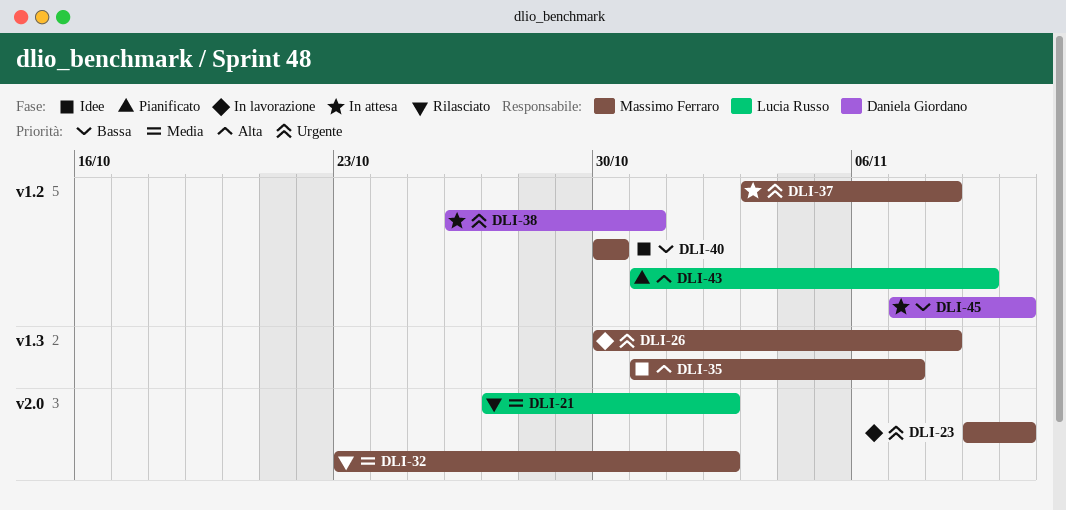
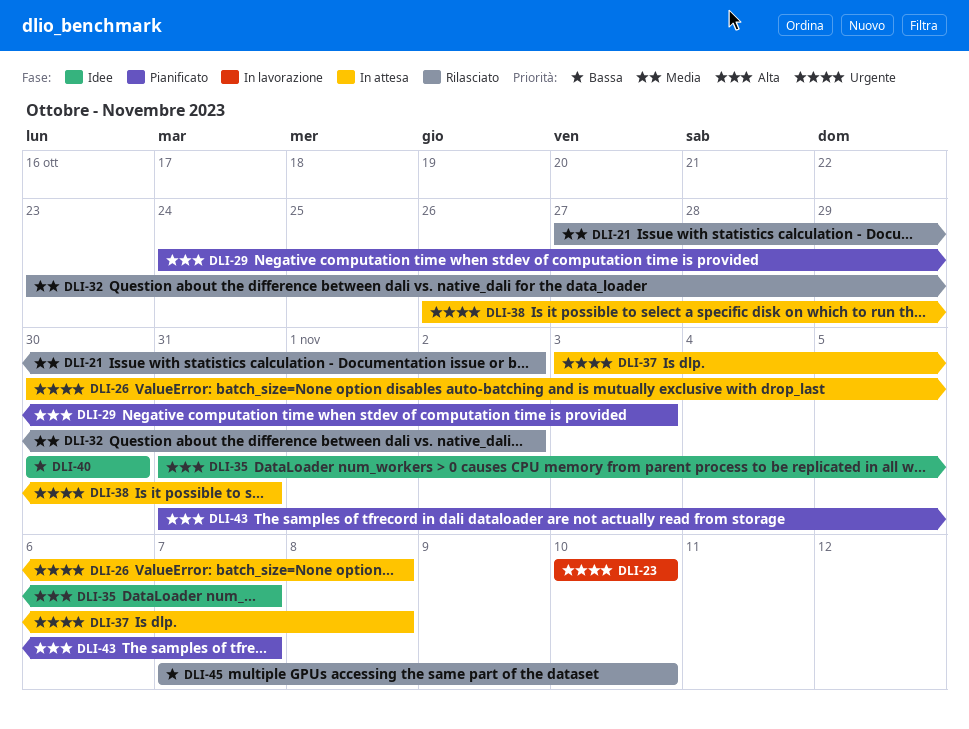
DLI-23, start: Nov 9 -> Nov 10
DLI-26, status: In lavorazione -> In attesa
DLI-29: none -> present
DLI-43, due: Nov 9 -> Nov 7
DLI-45, status: In attesa -> Rilasciato

